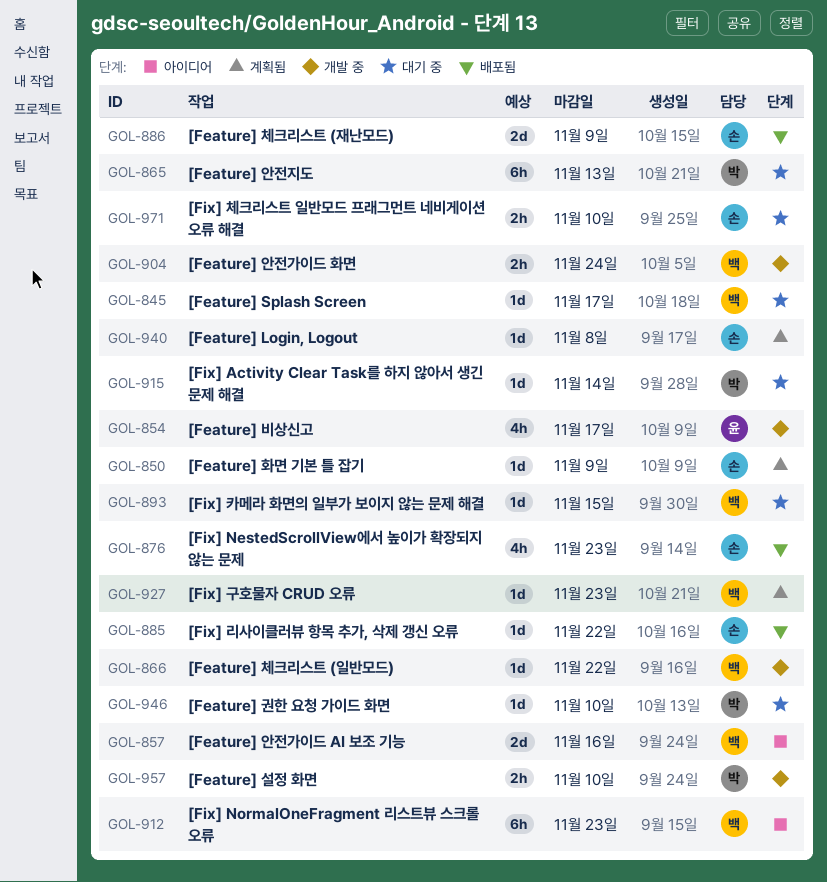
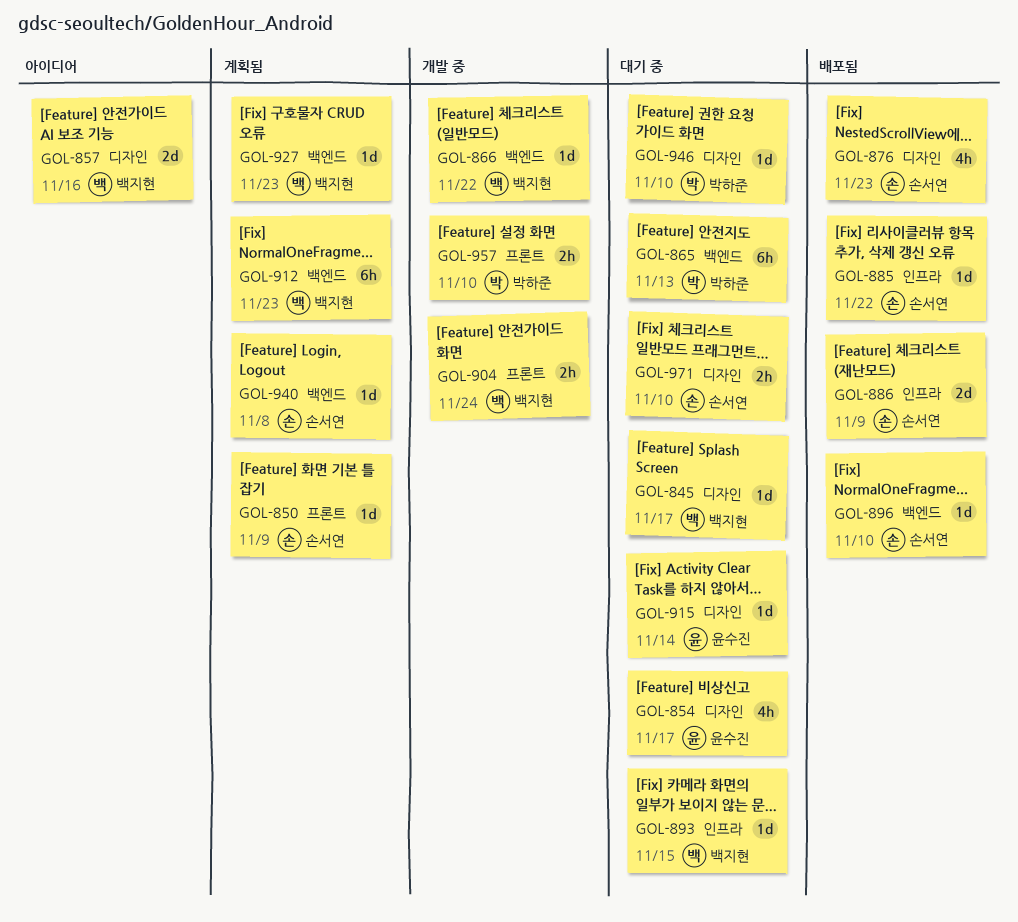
GOL-854, status: 개발 중 -> 대기 중
GOL-896: none -> present
GOL-912, status: 아이디어 -> 계획됨
GOL-915, owner: 박하준 -> 윤수진

